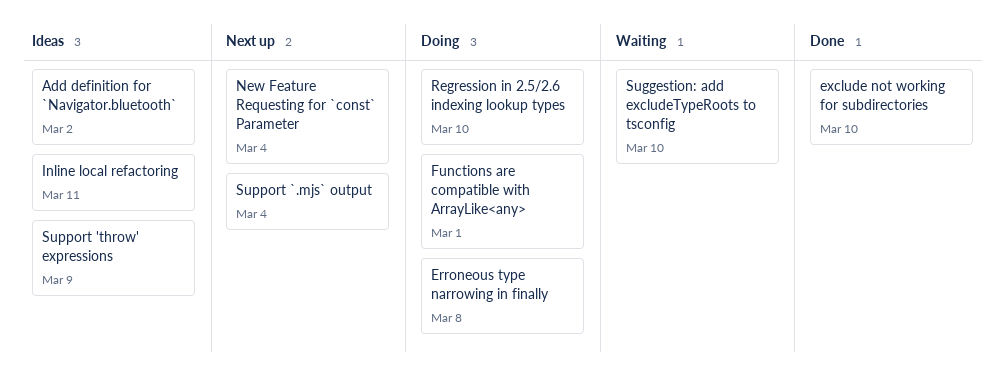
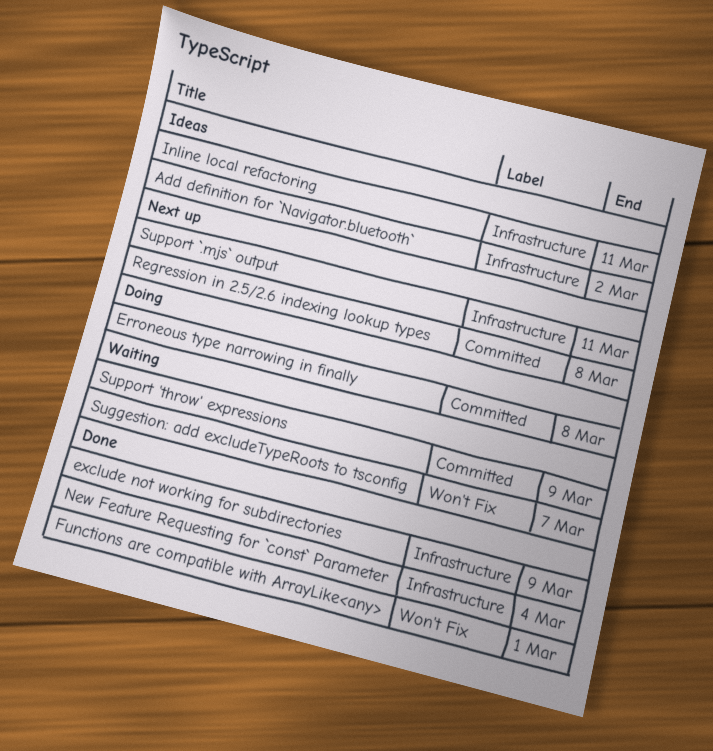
exclude not working for subdirectories, due: Mar 10 -> Mar 9
Functions are compatible with ArrayLike<any>, status: Doing -> Done
New Feature Requesting for `const` Parameter, status: Next up -> Done
Regression in 2.5/2.6 indexing lookup types, status: Doing -> Next up
Regression in 2.5/2.6 indexing lookup types, due: Mar 10 -> Mar 8
Suggestion: add excludeTypeRoots to tsconfig, due: Mar 10 -> Mar 7
Support 'throw' expressions, status: Ideas -> Waiting
Support `.mjs` output, due: Mar 4 -> Mar 11

